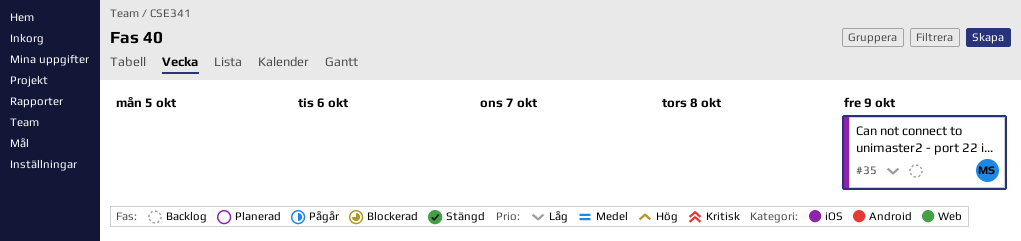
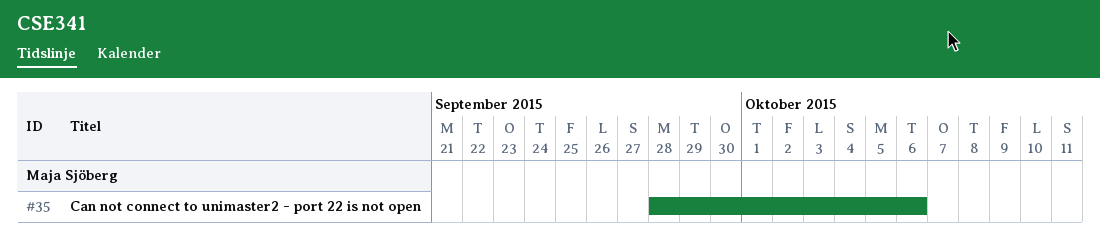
#35, due: Oct 9 -> Oct 6

